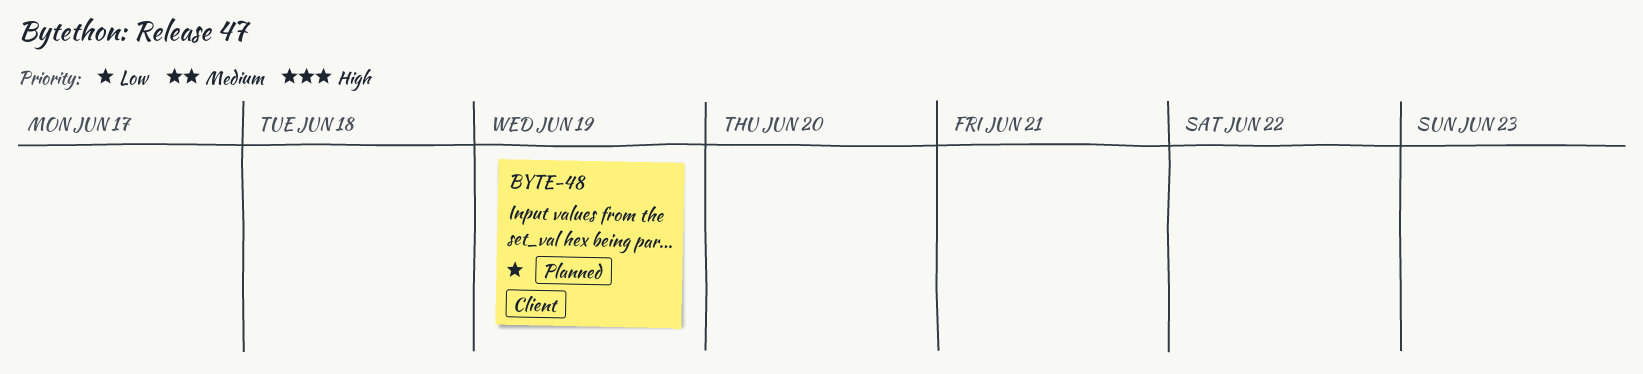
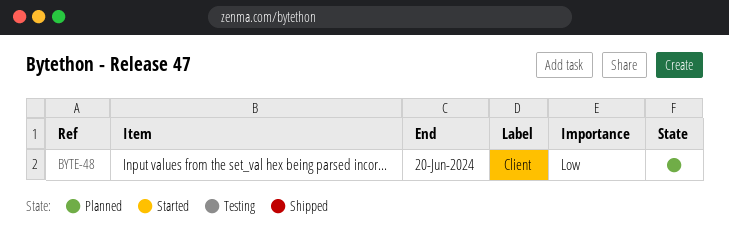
BYTE-48, due: Jun 19 -> Jun 20

